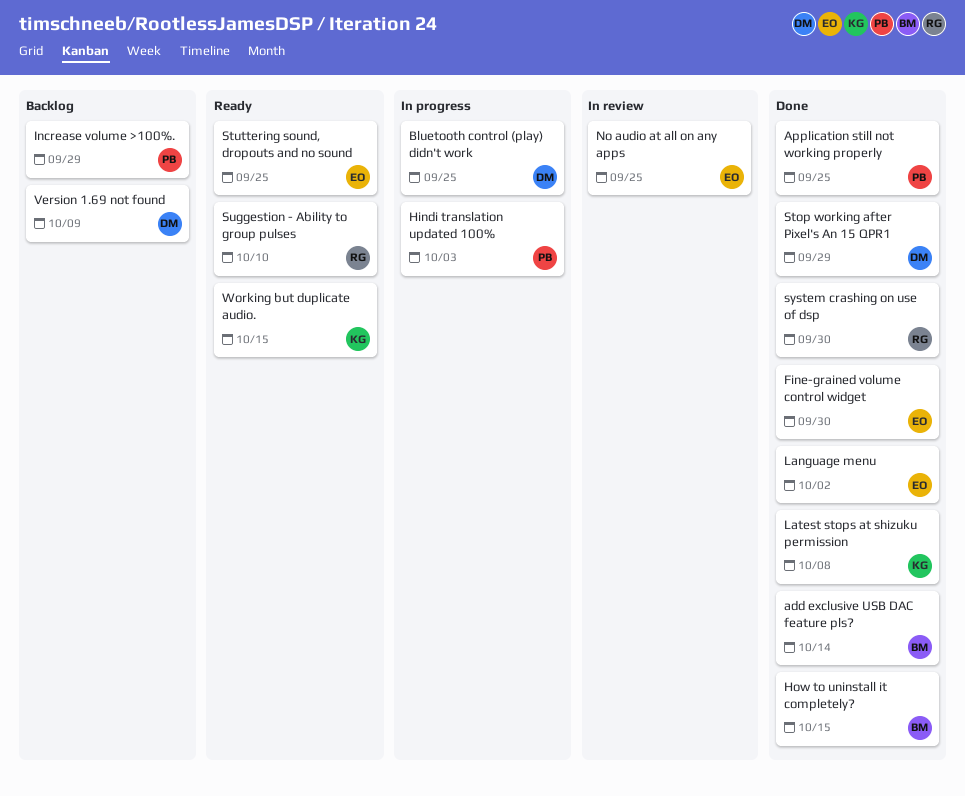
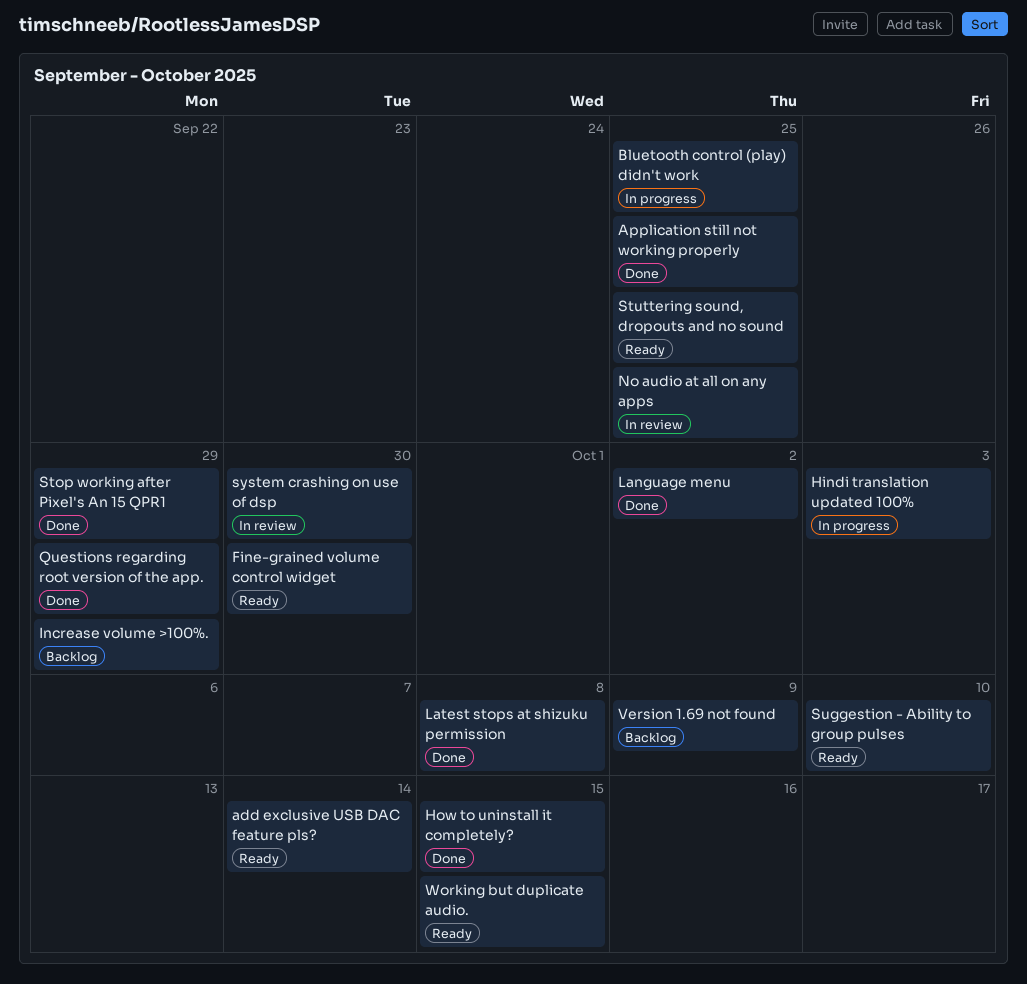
add exclusive USB DAC feature pls?, status: Done -> Ready
Fine-grained volume control widget, status: Done -> Ready
Questions regarding root version of the app.: none -> present
system crashing on use of dsp, status: Done -> In review

